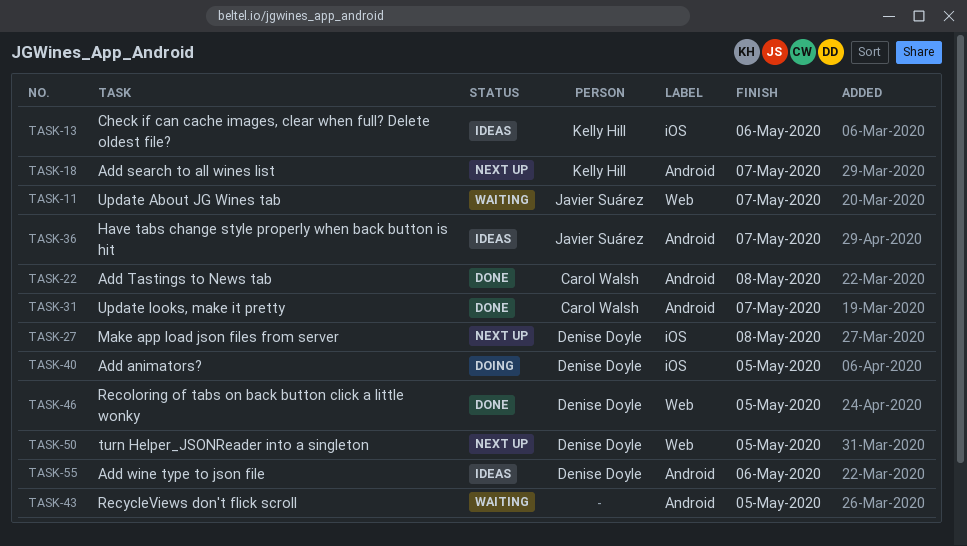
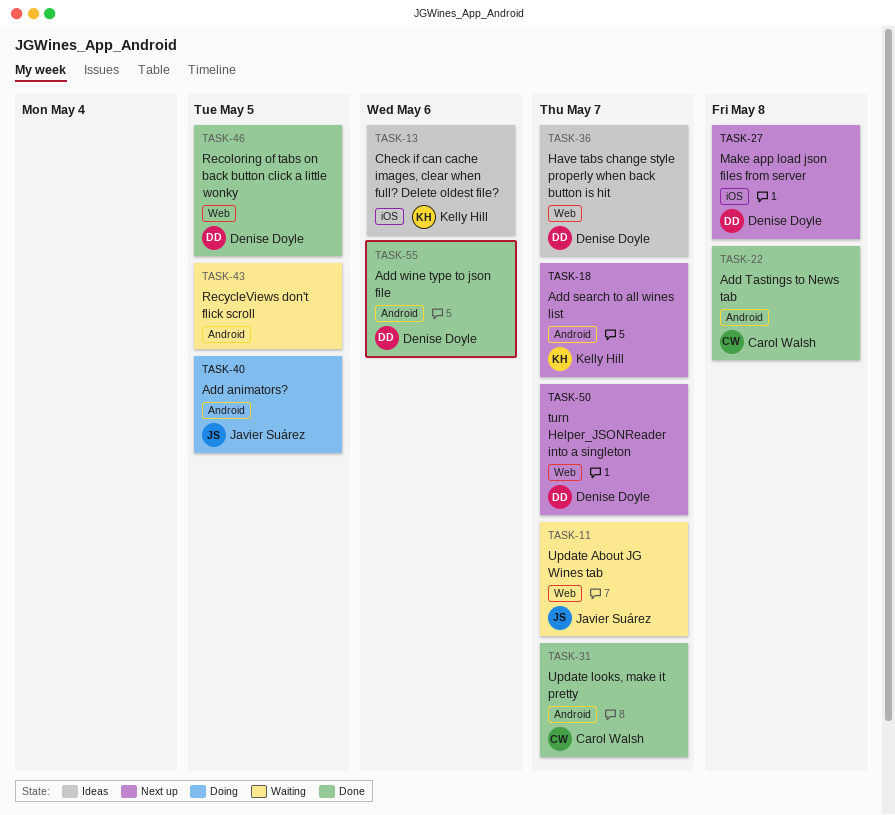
TASK-36, owner: Javier Suárez -> Denise Doyle
TASK-36, label: Android -> Web
TASK-40, owner: Denise Doyle -> Javier Suárez
TASK-40, label: iOS -> Android
TASK-50, due: May 5 -> May 7
TASK-55, status: Ideas -> Done

